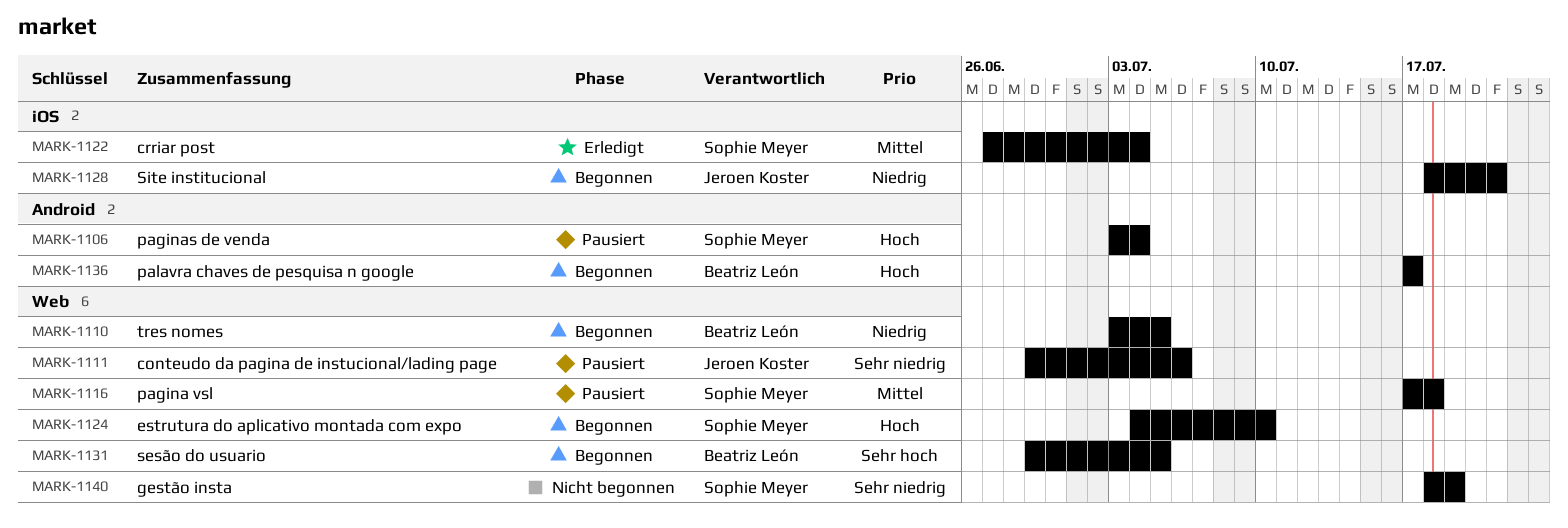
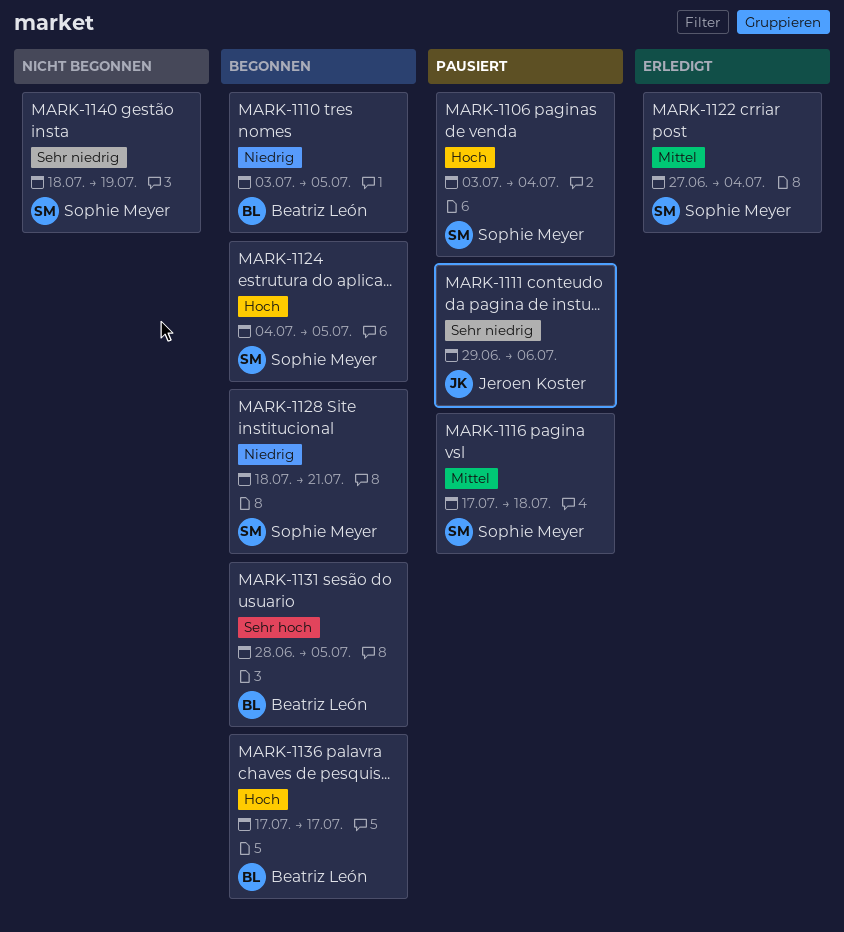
MARK-1124, due: Jul 10 -> Jul 5
MARK-1128, owner: Jeroen Koster -> Sophie Meyer
MARK-1131, start: Jun 29 -> Jun 28

